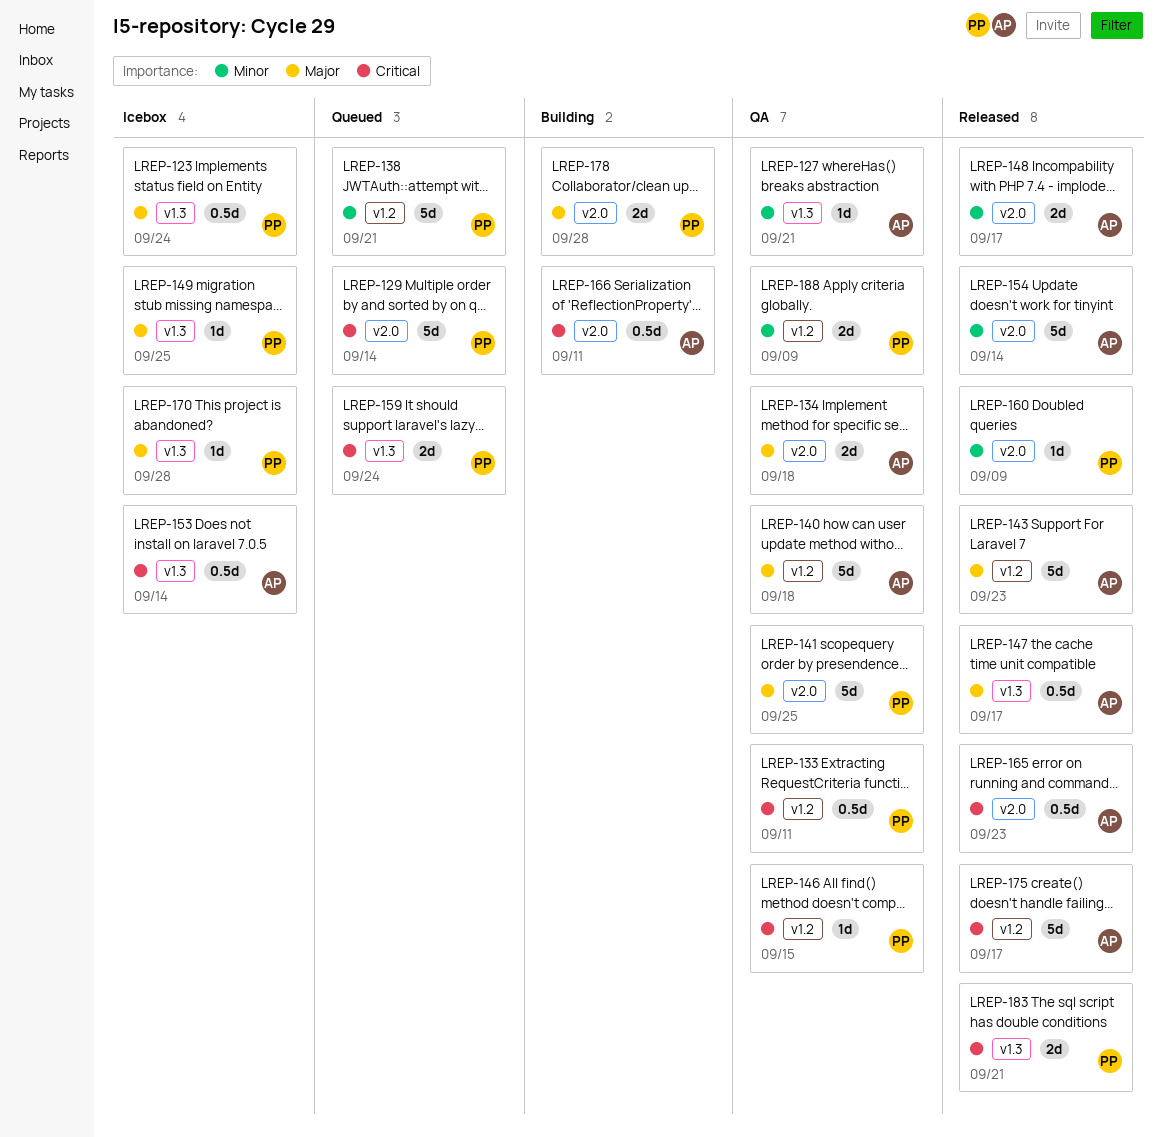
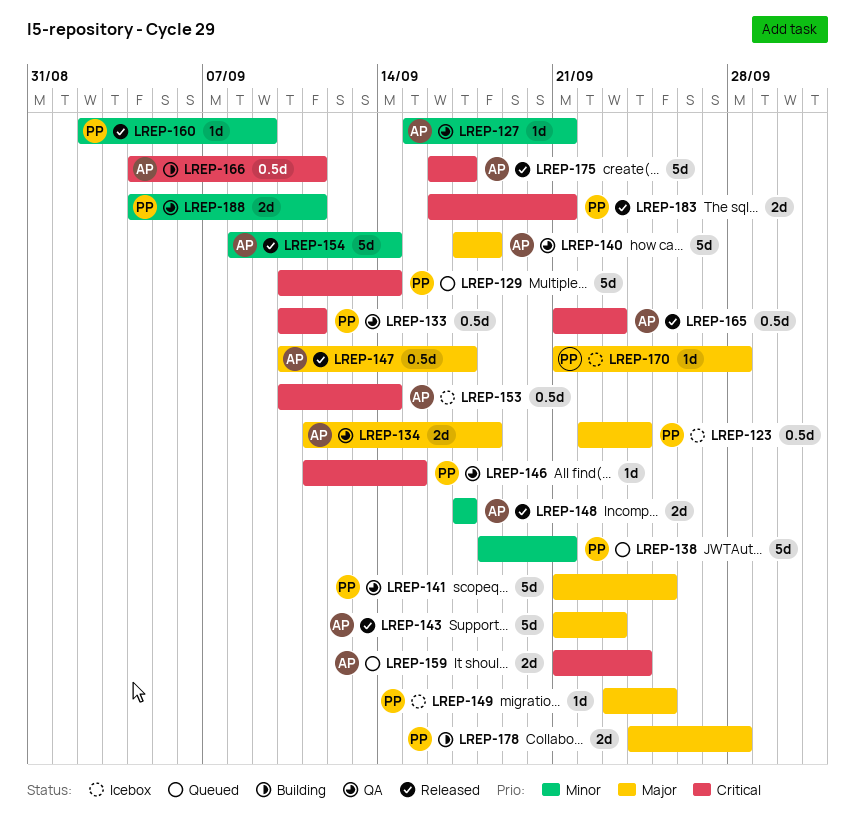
LREP-159, owner: PP -> AP
LREP-188, due: Sep 9 -> Sep 11

